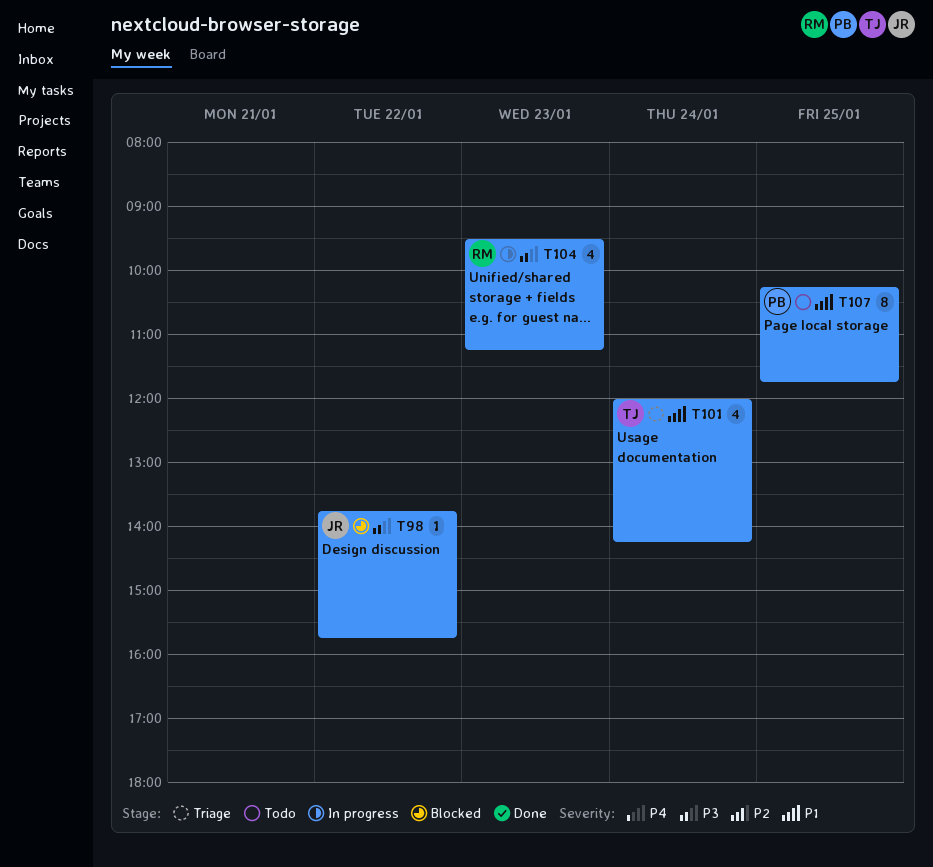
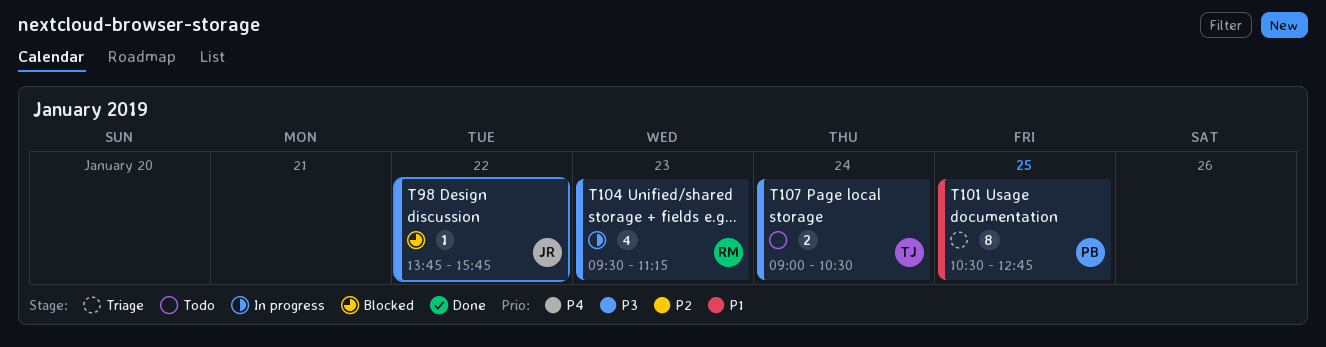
T101, owner: TJ -> PB
T101, estimate: 4 -> 8
T101, day: Jan 24 -> Jan 25
T101, begins: 12:00 -> 10:30
T101, ends: 14:15 -> 12:45
T107, owner: PB -> TJ
T107, priority: P1 -> P3
T107, estimate: 8 -> 2
T107, day: Jan 25 -> Jan 24
T107, begins: 10:15 -> 09:00
T107, ends: 11:45 -> 10:30

